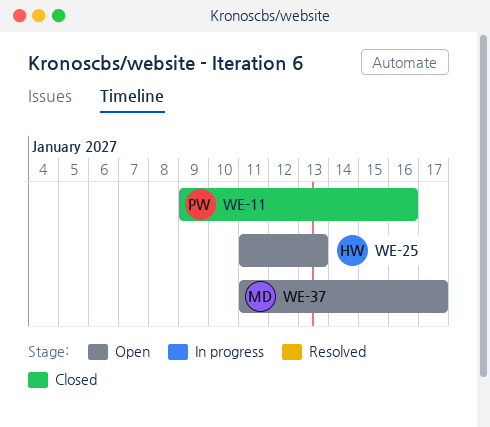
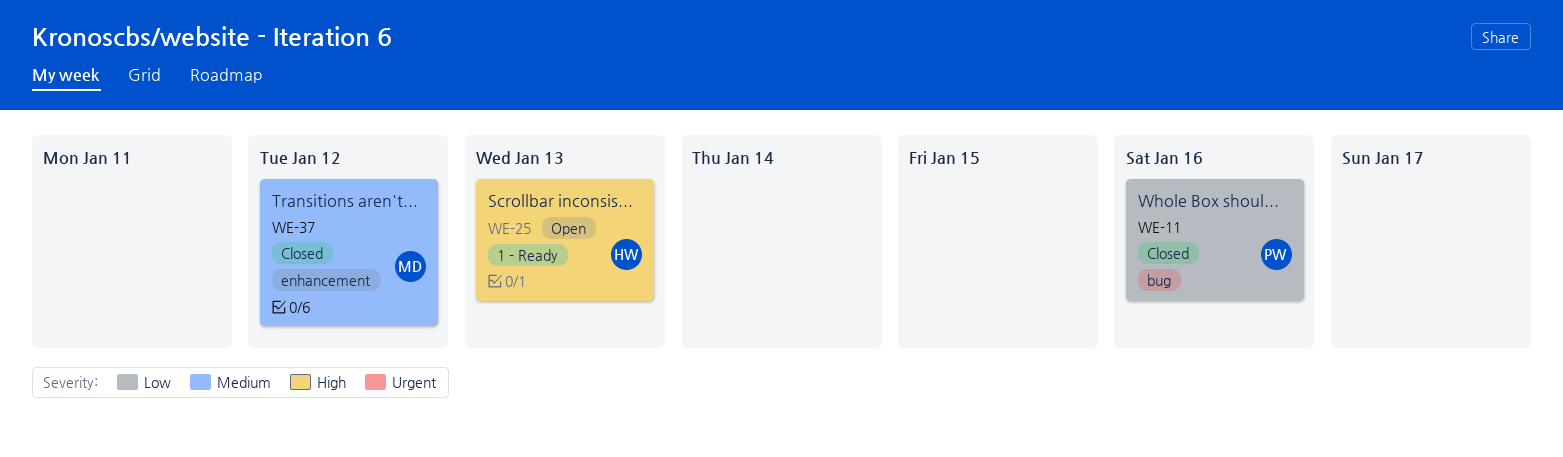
WE-37, status: Open -> Closed
WE-37, due: Jan 17 -> Jan 12

